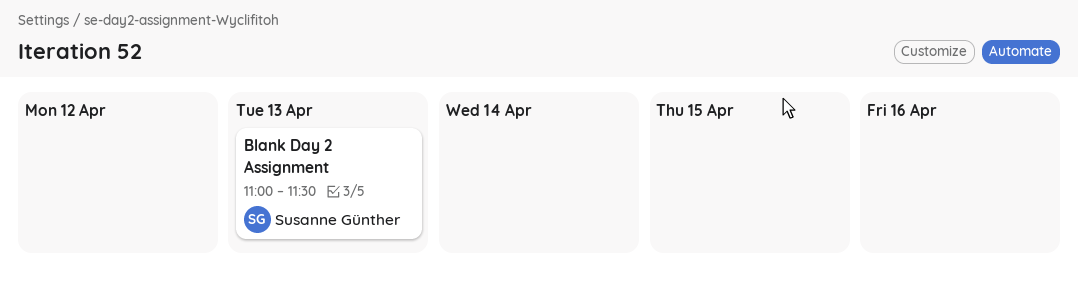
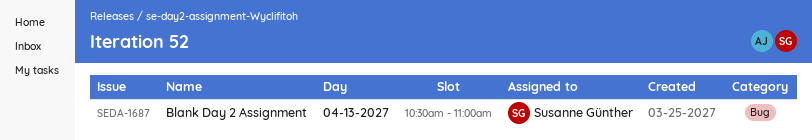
Blank Day 2 Assignment, begins: 11:00 -> 10:30
Blank Day 2 Assignment, ends: 11:30 -> 11:00

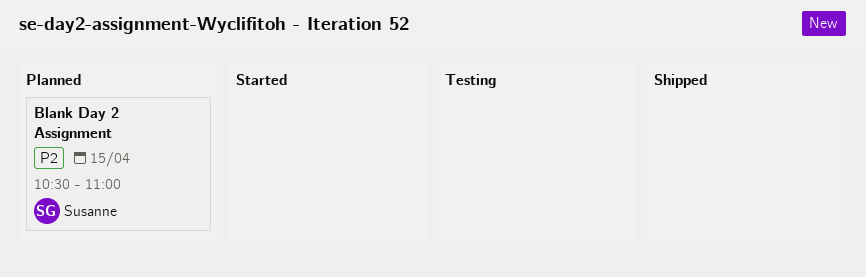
Blank Day 2 Assignment, day: Apr 13 -> Apr 15

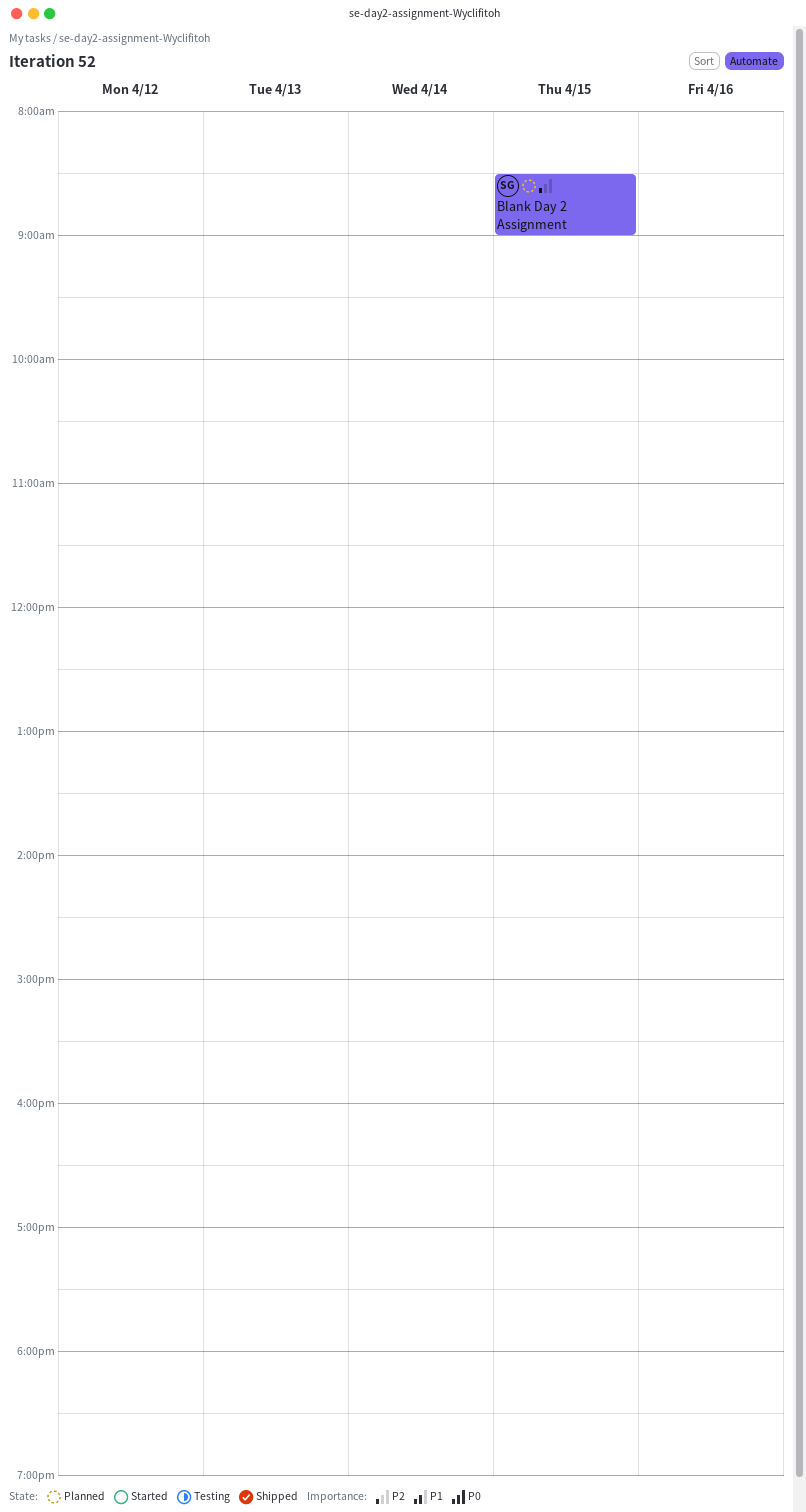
Blank Day 2 Assignment, begins: 10:30 -> 08:30
Blank Day 2 Assignment, ends: 11:00 -> 09:00

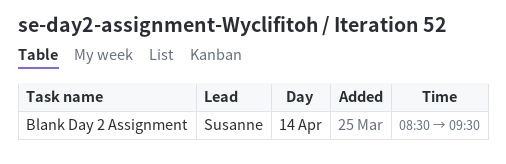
Blank Day 2 Assignment, day: Apr 15 -> Apr 14
Blank Day 2 Assignment, ends: 09:00 -> 09:30

